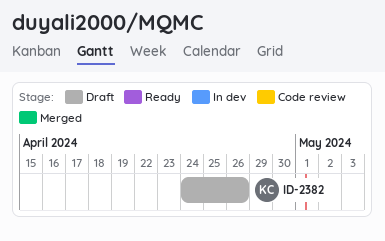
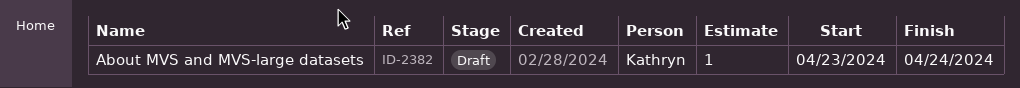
ID-2382, start: Apr 24 -> Apr 23
ID-2382, due: Apr 26 -> Apr 24

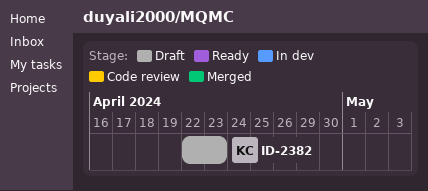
ID-2382, start: Apr 23 -> Apr 22
ID-2382, due: Apr 24 -> Apr 23

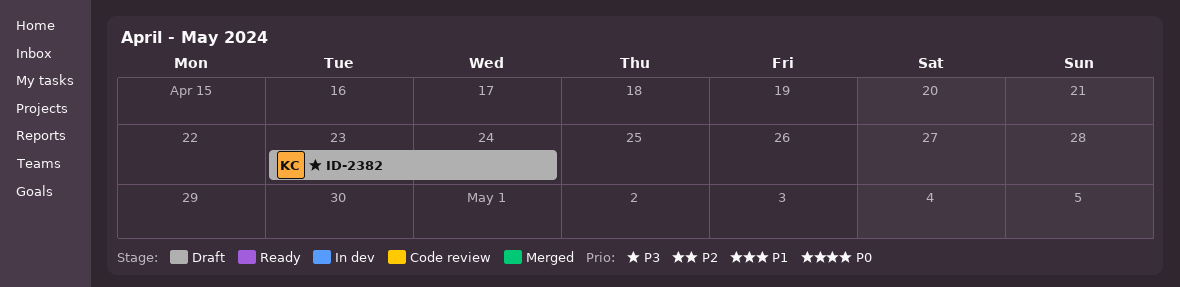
ID-2382, start: Apr 22 -> Apr 23
ID-2382, due: Apr 23 -> Apr 24

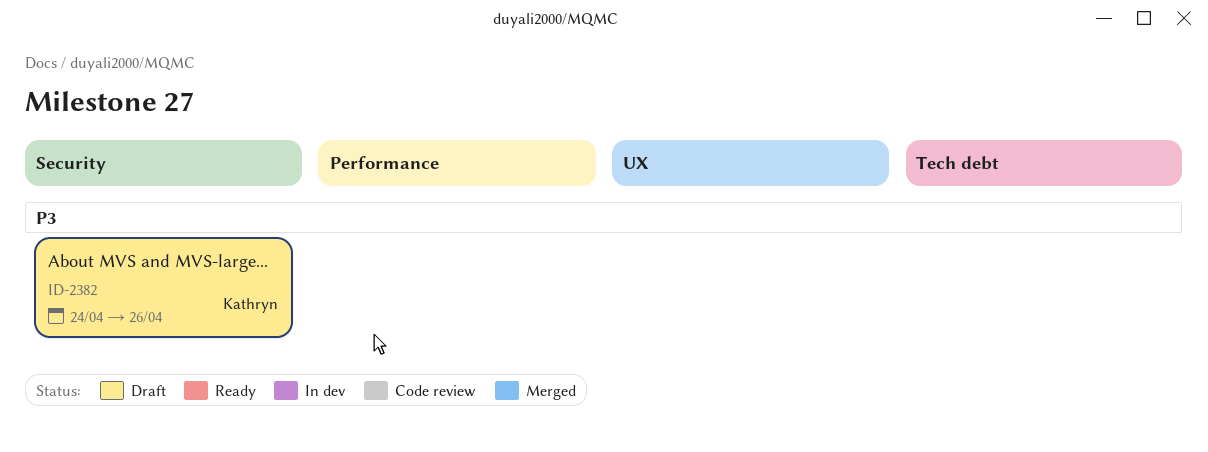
ID-2382, start: Apr 23 -> Apr 24
ID-2382, due: Apr 24 -> Apr 26

